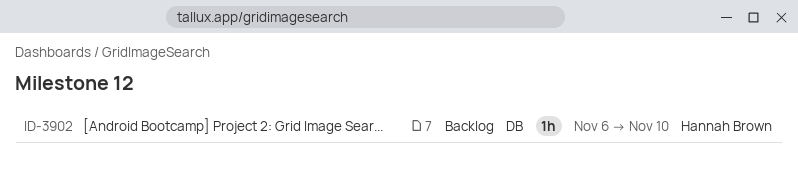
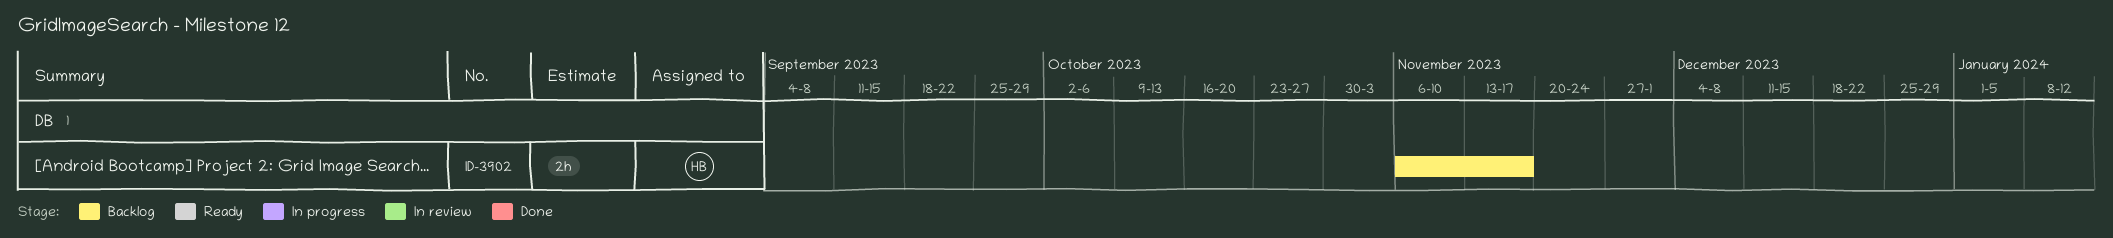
ID-3902, estimate: 1h -> 2h
ID-3902, due: Nov 10 -> Nov 17

